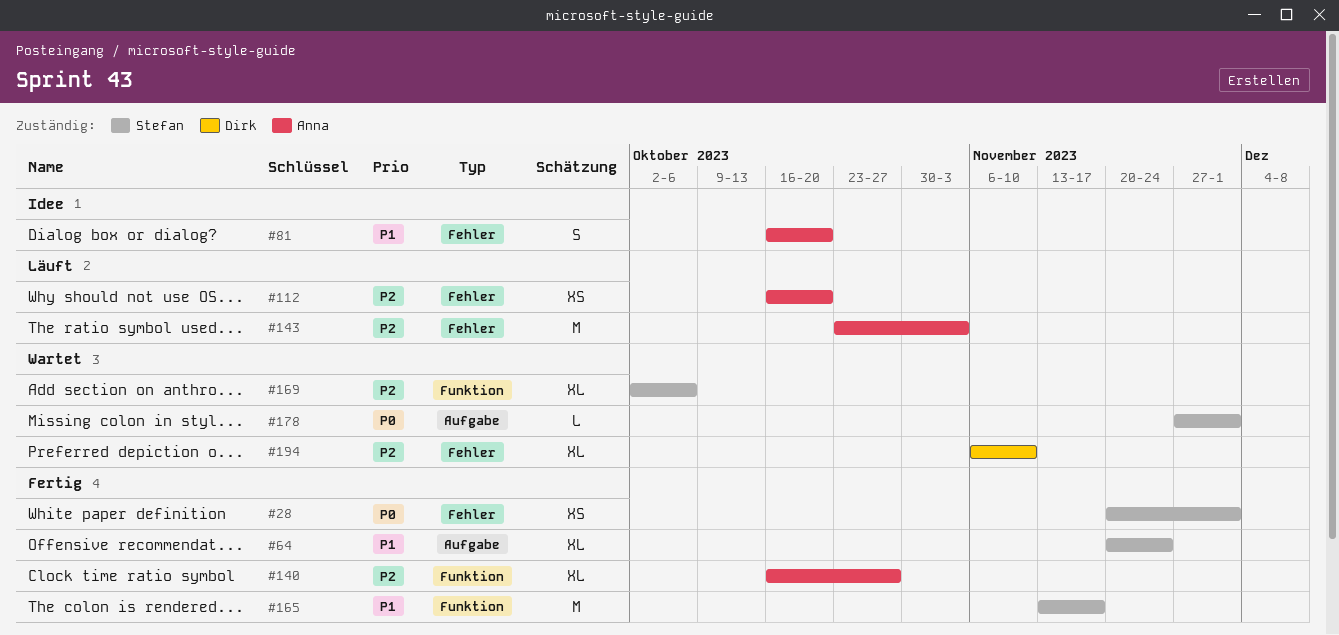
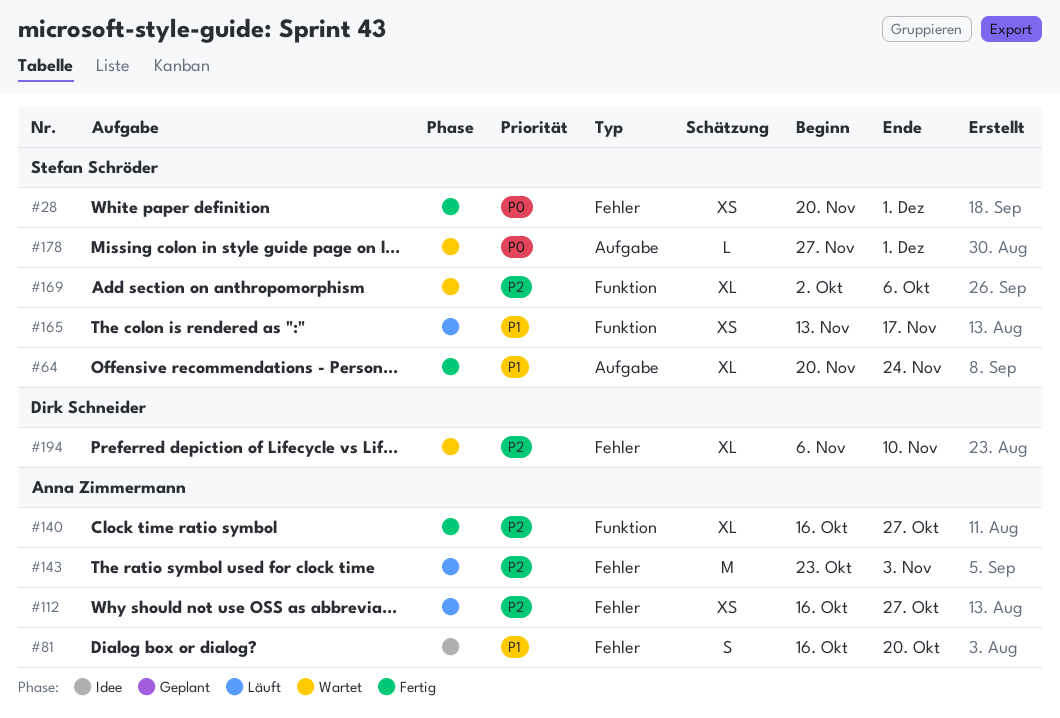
#112, due: Oct 20 -> Oct 27
#165, status: Fertig -> Läuft
#165, estimate: M -> XS

